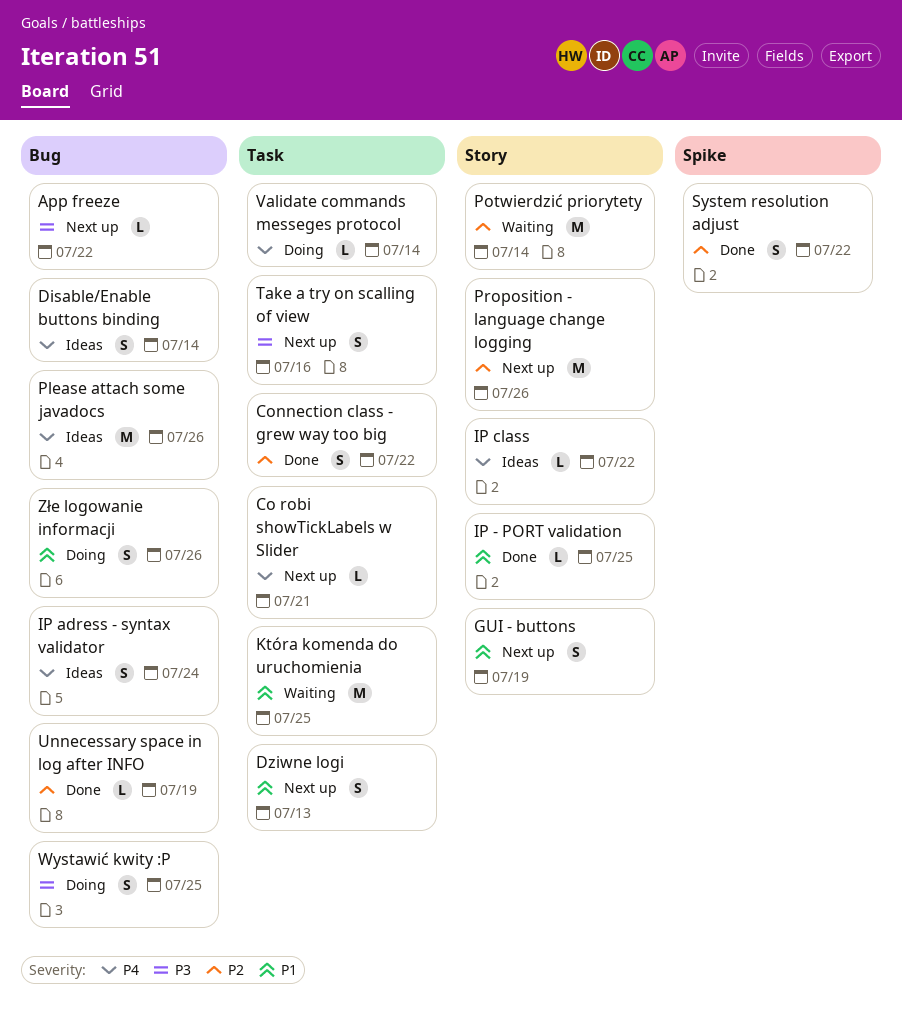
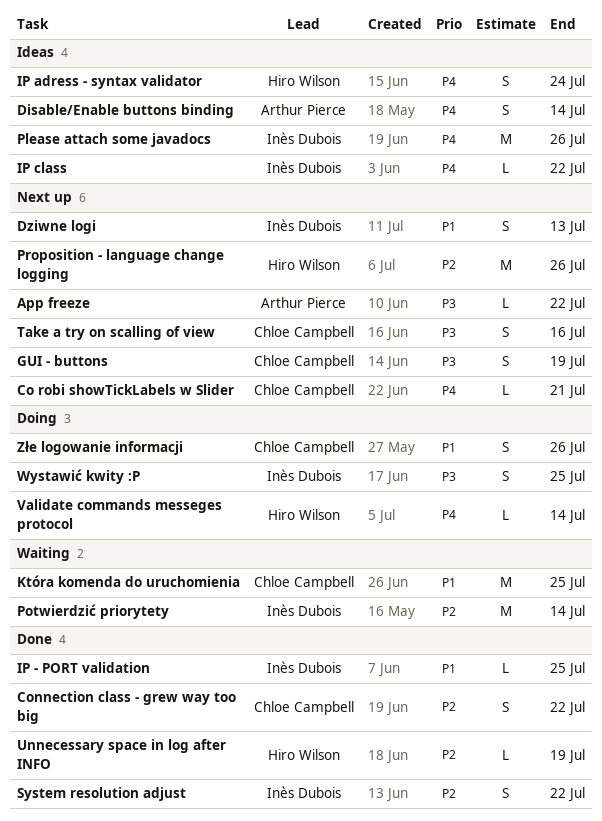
GUI - buttons, priority: P1 -> P3

